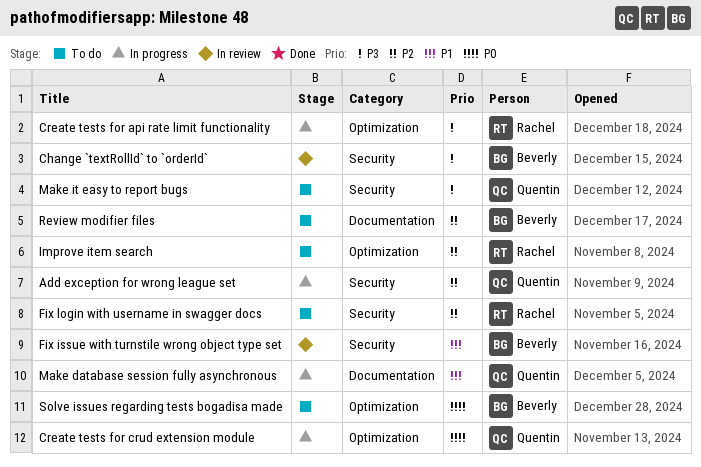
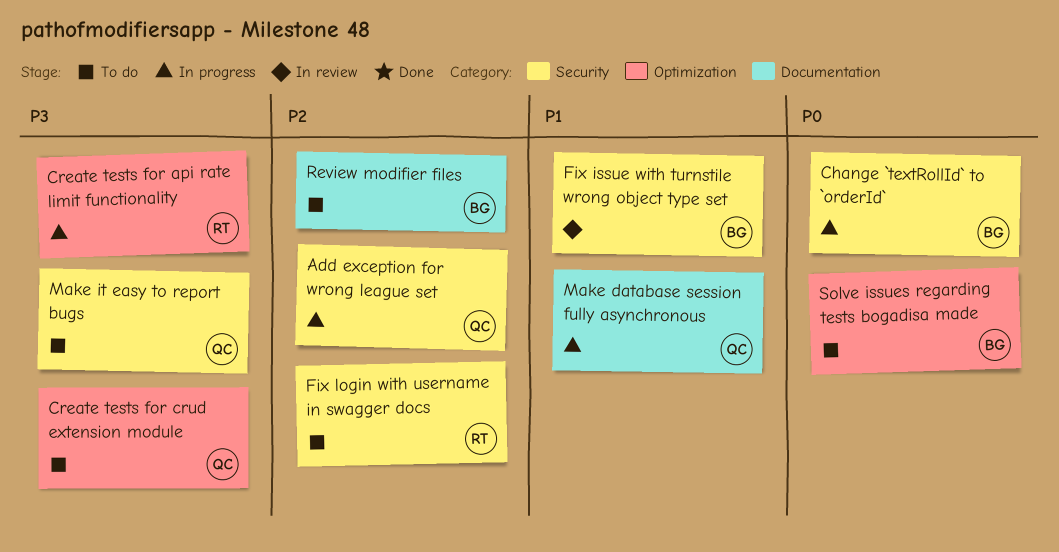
Change `textRollId` to `orderId`, status: In review -> In progress
Change `textRollId` to `orderId`, priority: P3 -> P0
Create tests for crud extension module, status: In progress -> To do
Create tests for crud extension module, priority: P0 -> P3
Improve item search: present -> none

